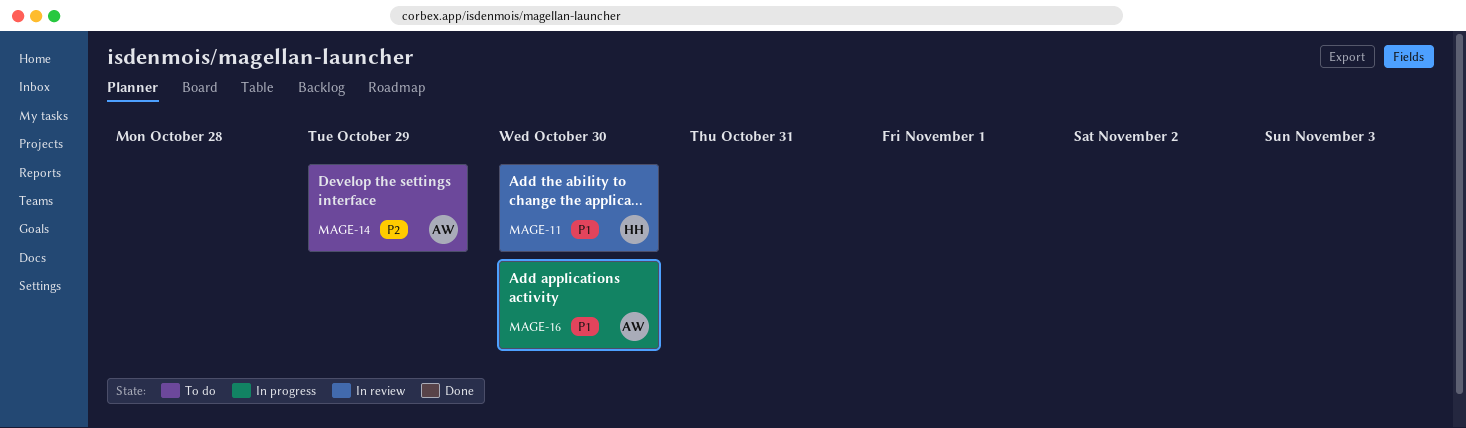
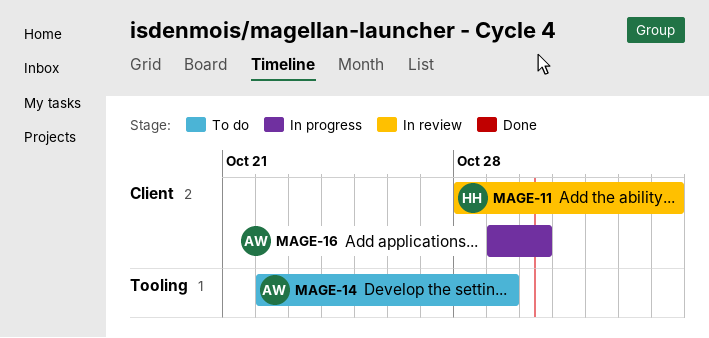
MAGE-11, due: Oct 30 -> Nov 3

